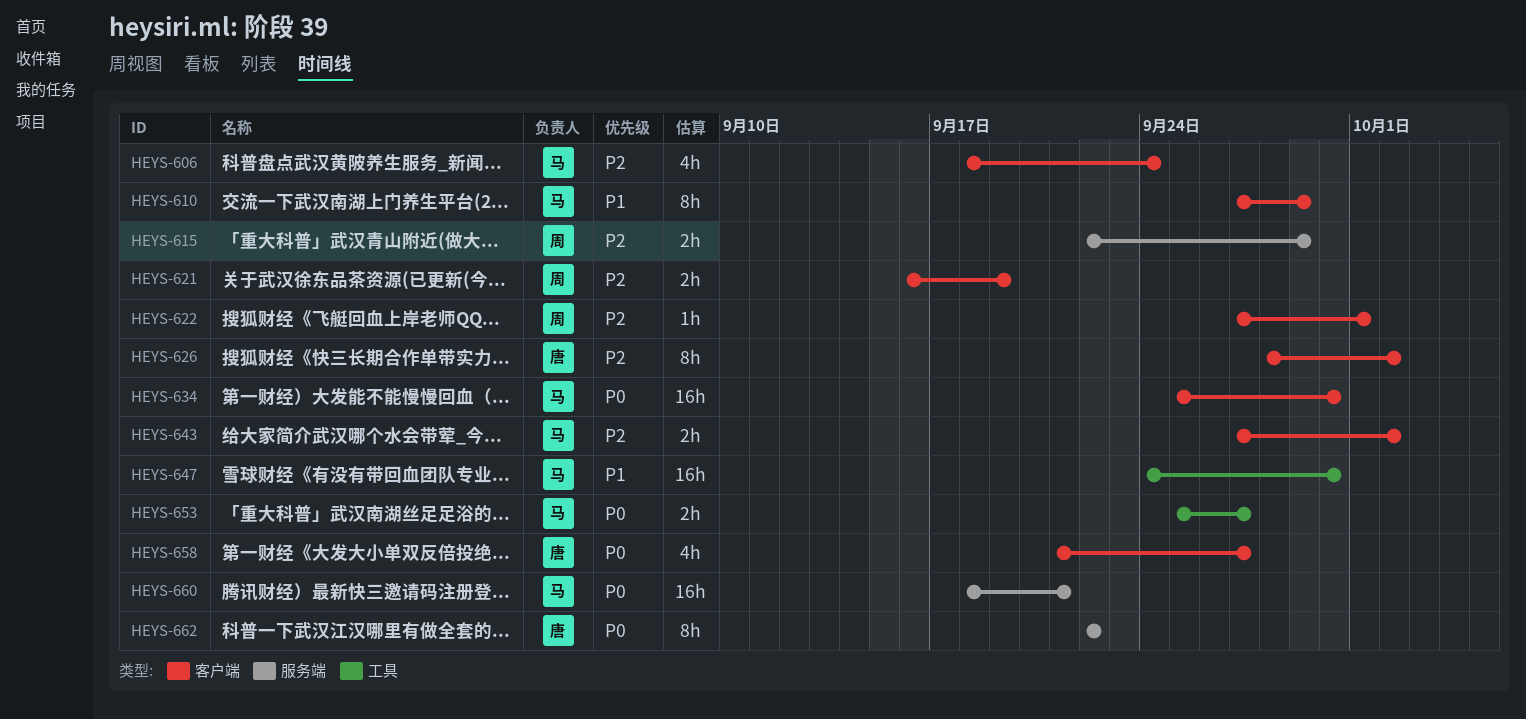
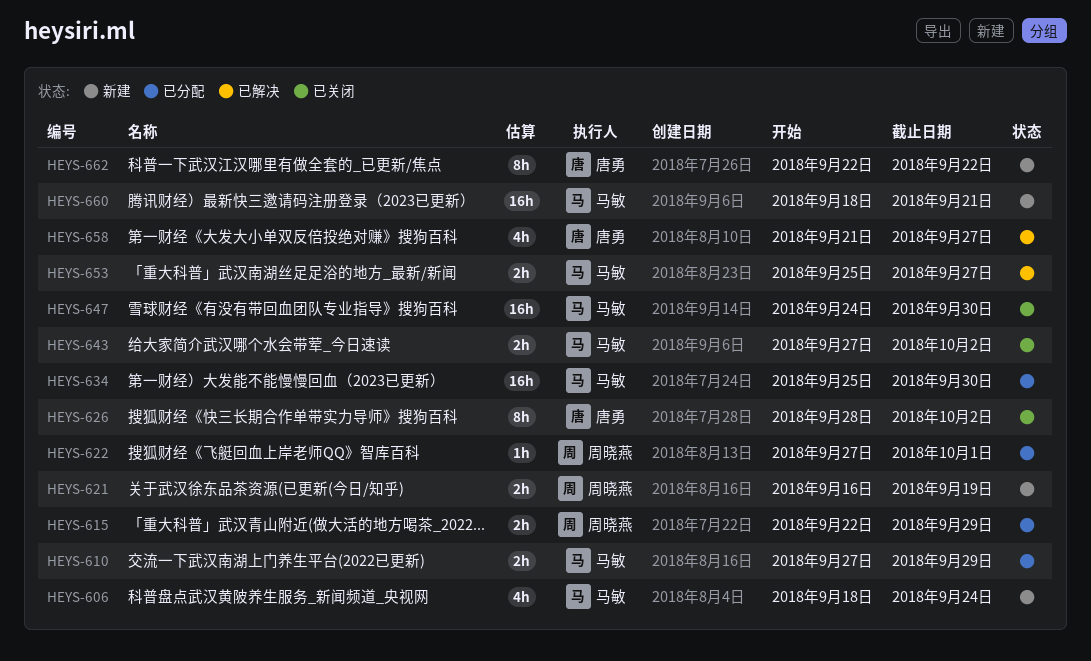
HEYS-610, estimate: 8h -> 2h

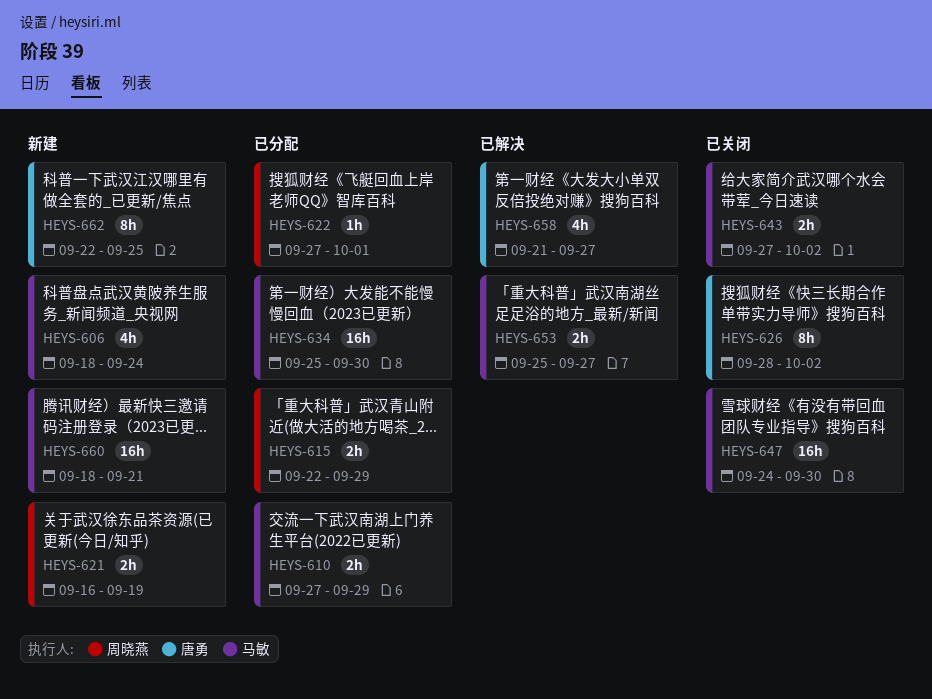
HEYS-662, due: Sep 22 -> Sep 25

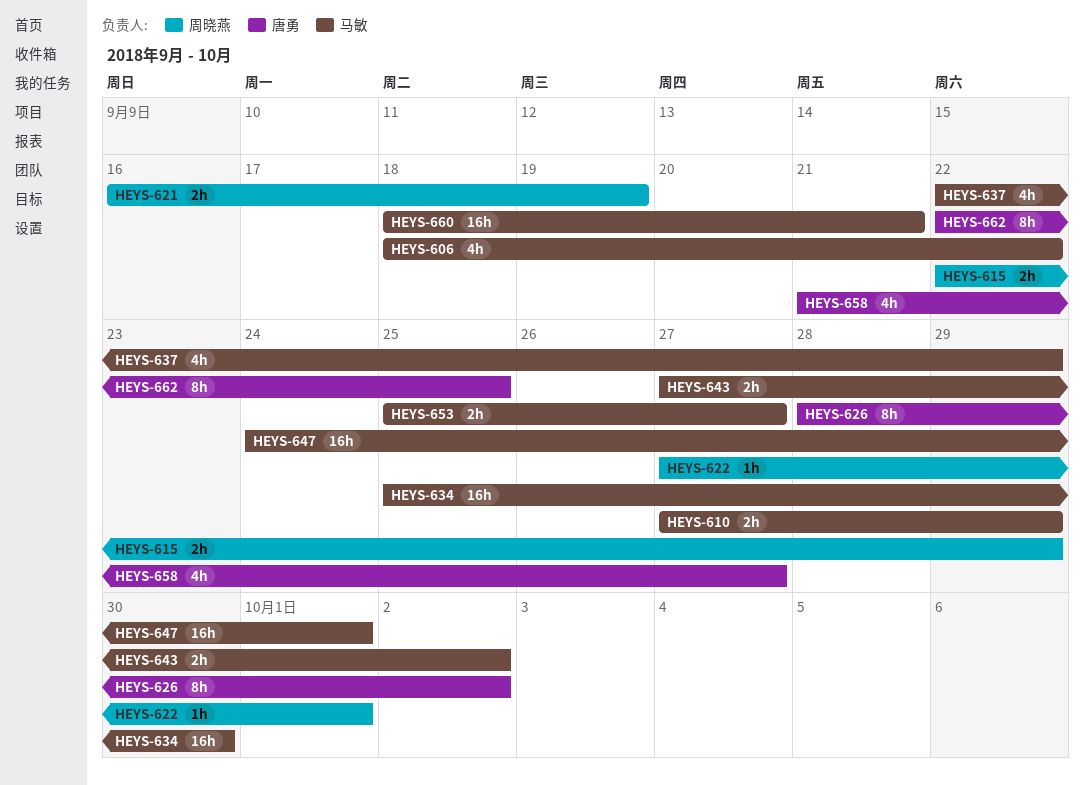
HEYS-606, due: Sep 24 -> Sep 22
HEYS-637: none -> present
HEYS-647, due: Sep 30 -> Oct 1

